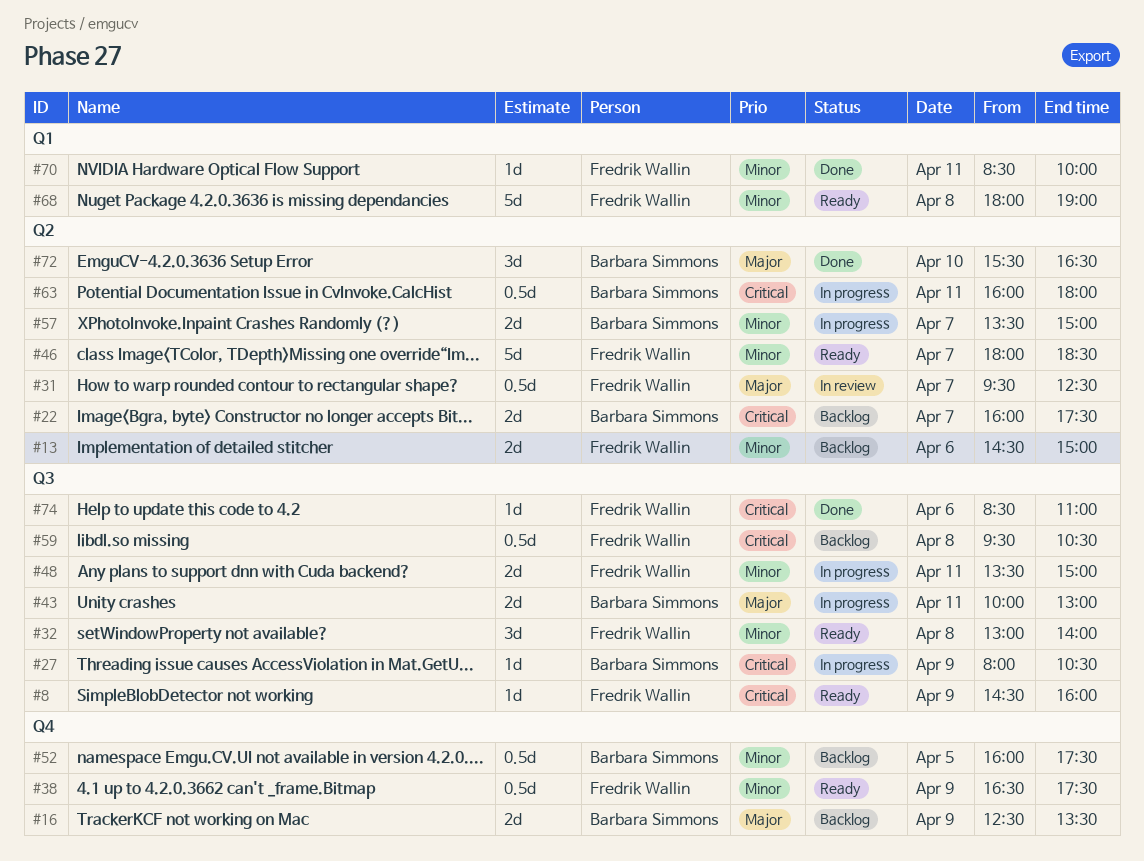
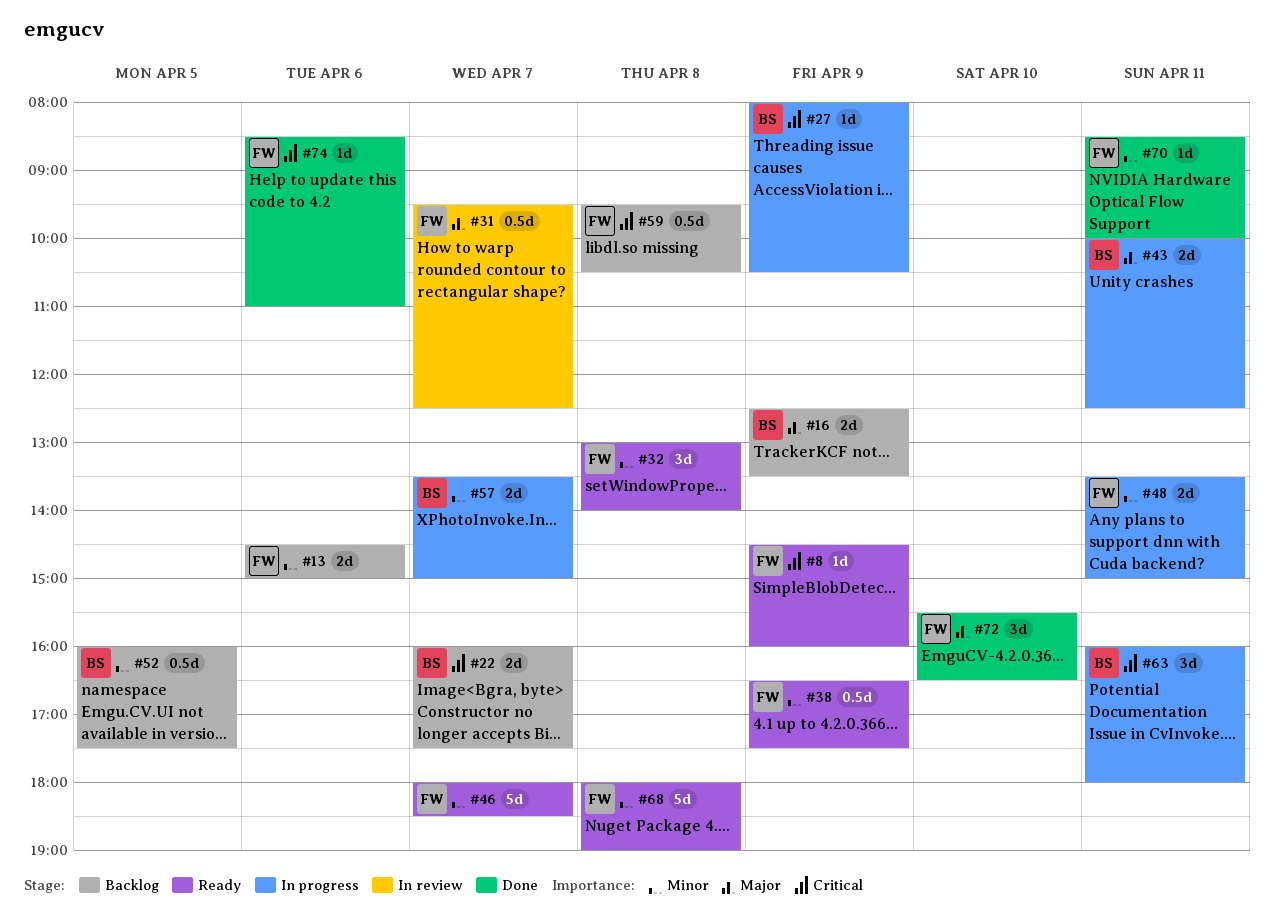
#43, ends: 13:00 -> 12:30
#63, estimate: 0.5d -> 3d
#72, owner: Barbara Simmons -> Fredrik Wallin

